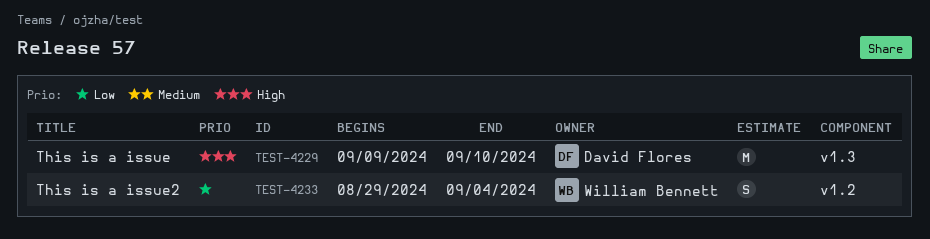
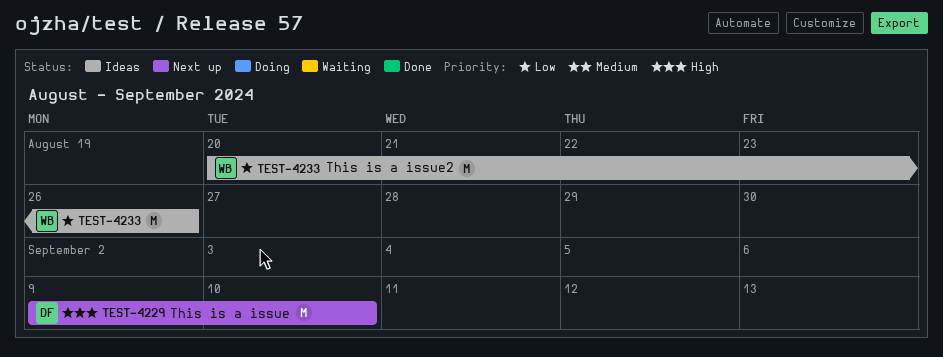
TEST-4233, estimate: S -> M
TEST-4233, start: Aug 29 -> Aug 20
TEST-4233, due: Sep 4 -> Aug 26

